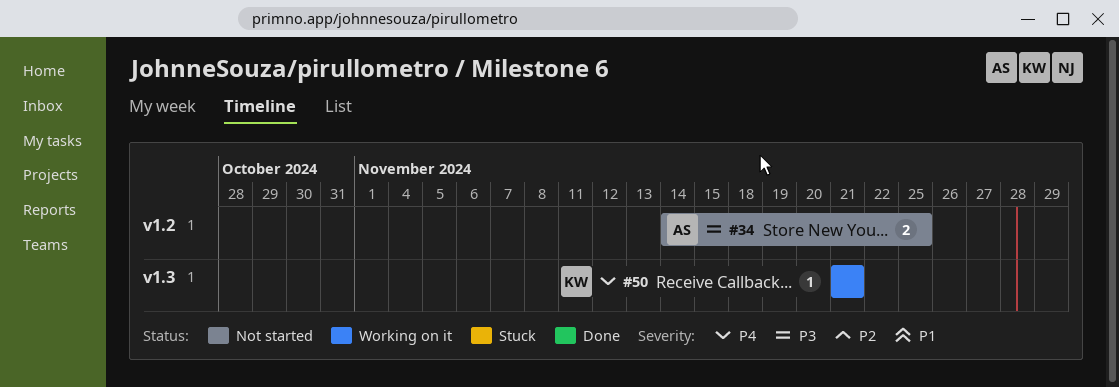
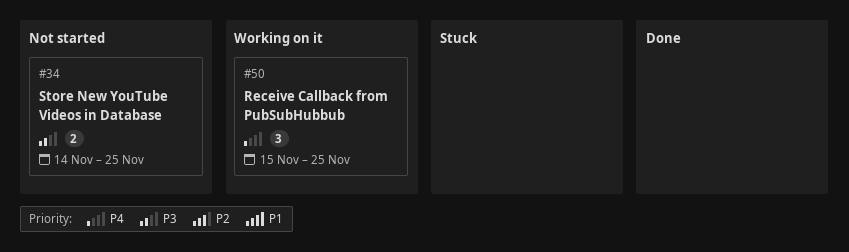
#50, estimate: 1 -> 3
#50, start: Nov 21 -> Nov 15
#50, due: Nov 21 -> Nov 25

